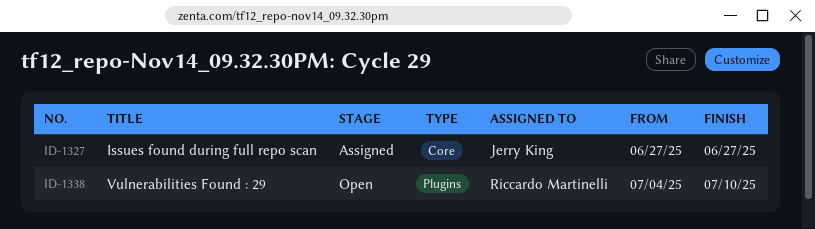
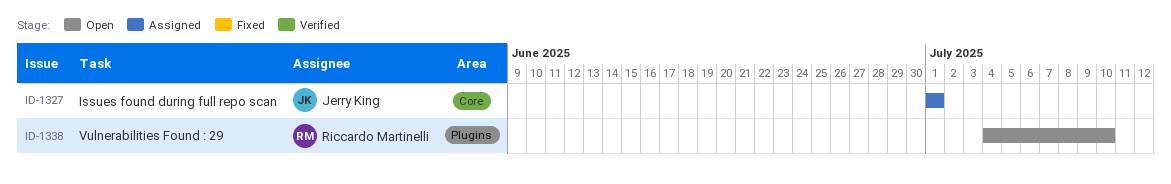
ID-1327, start: Jun 27 -> Jul 1
ID-1327, due: Jun 27 -> Jul 1

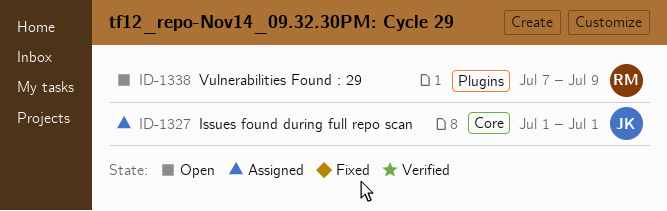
ID-1338, start: Jul 4 -> Jul 7
ID-1338, due: Jul 10 -> Jul 9

